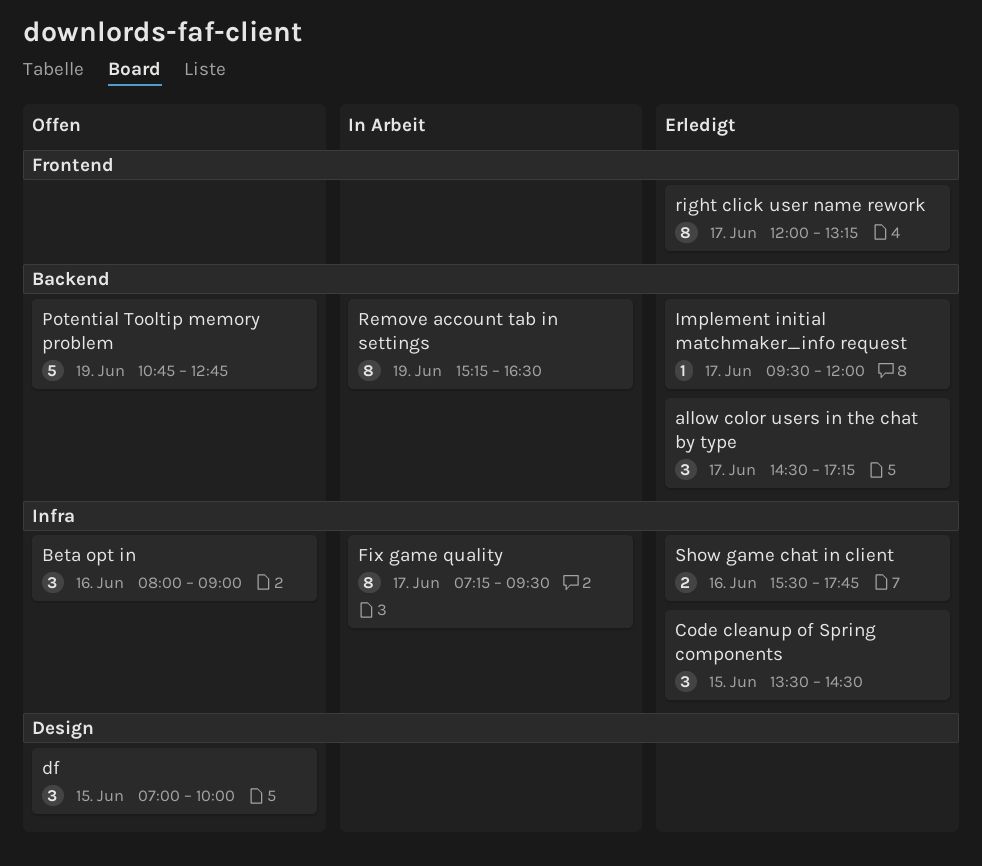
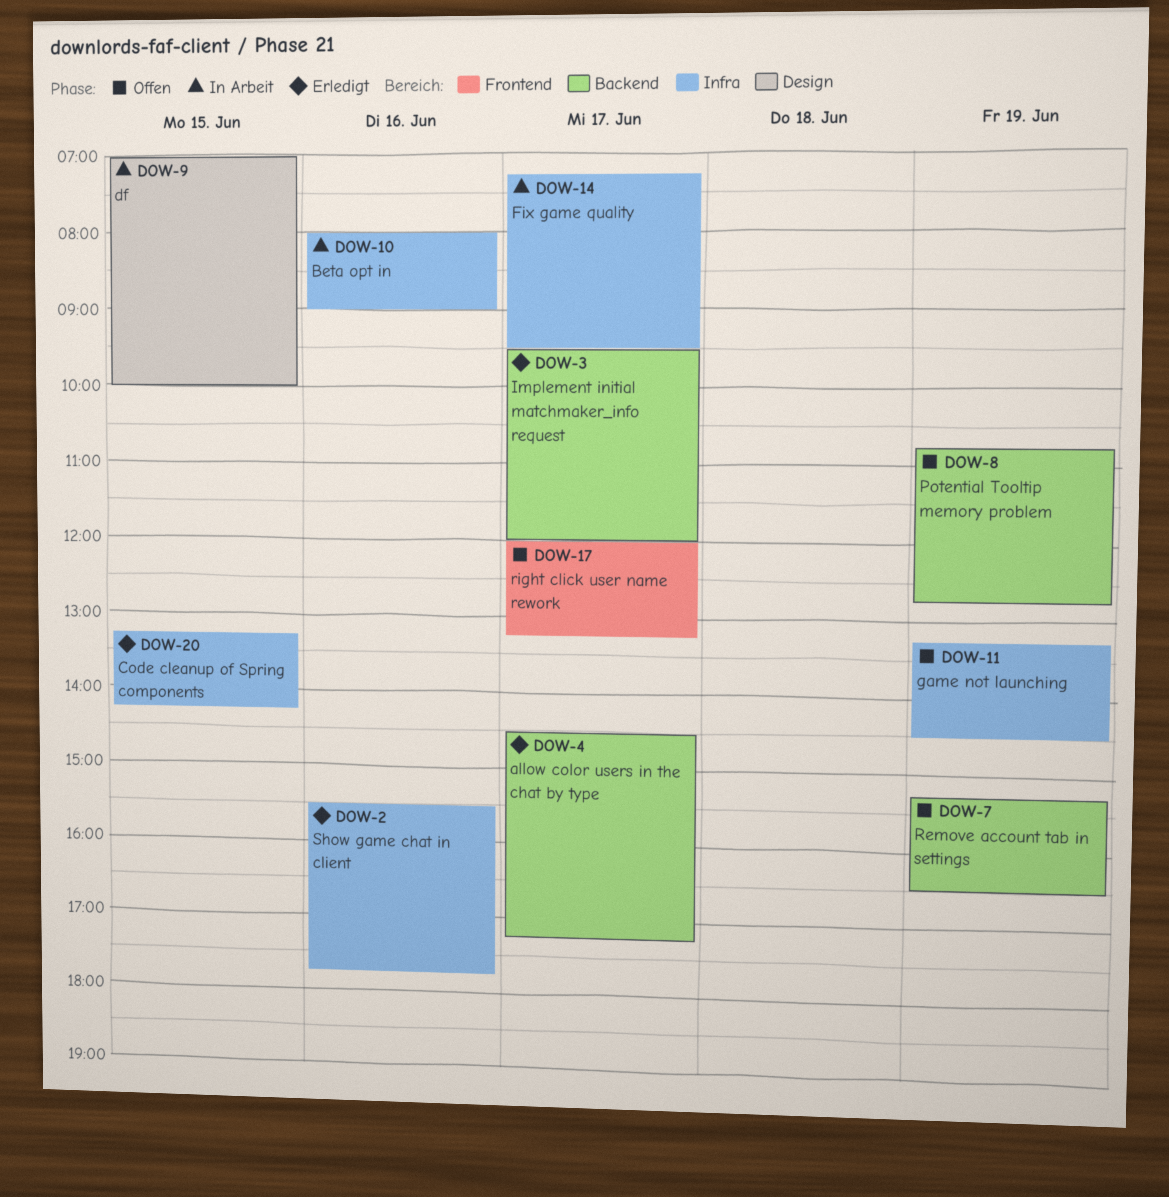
Beta opt in, status: Offen -> In Arbeit
Code cleanup of Spring components, begins: 13:30 -> 13:15
Code cleanup of Spring components, ends: 14:30 -> 14:15
df, status: Offen -> In Arbeit
game not launching: none -> present
Remove account tab in settings, status: In Arbeit -> Offen
right click user name rework, status: Erledigt -> Offen

